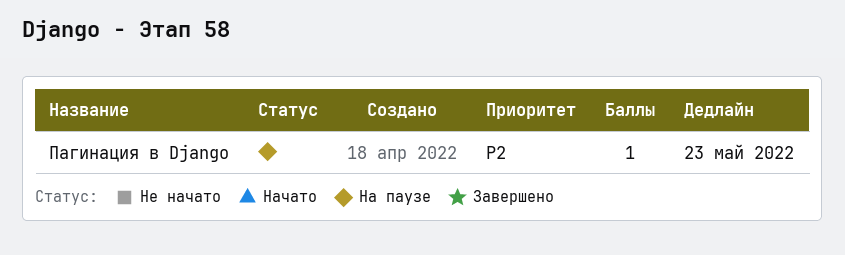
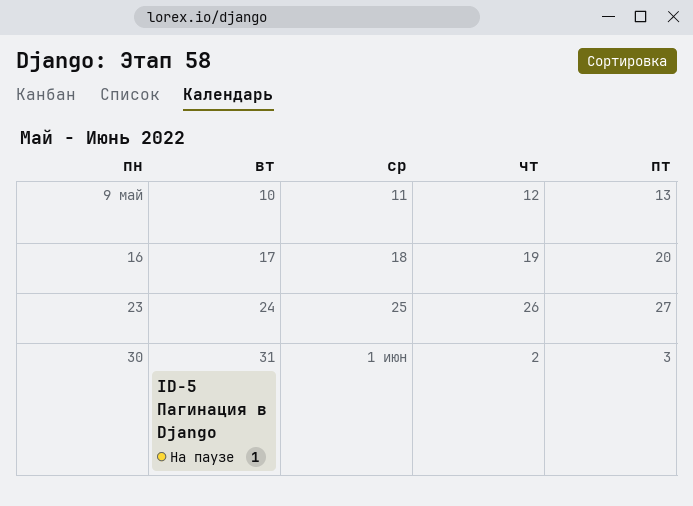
Пагинация в Django, due: May 23 -> May 31

